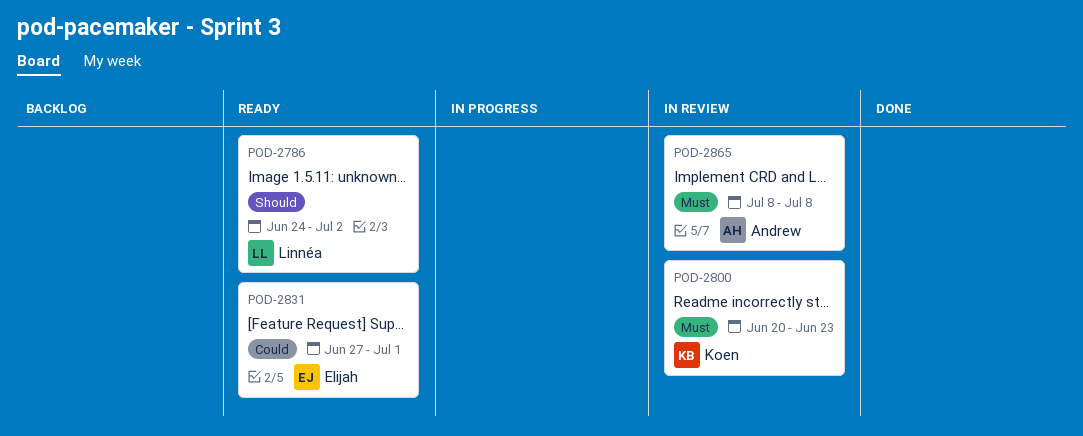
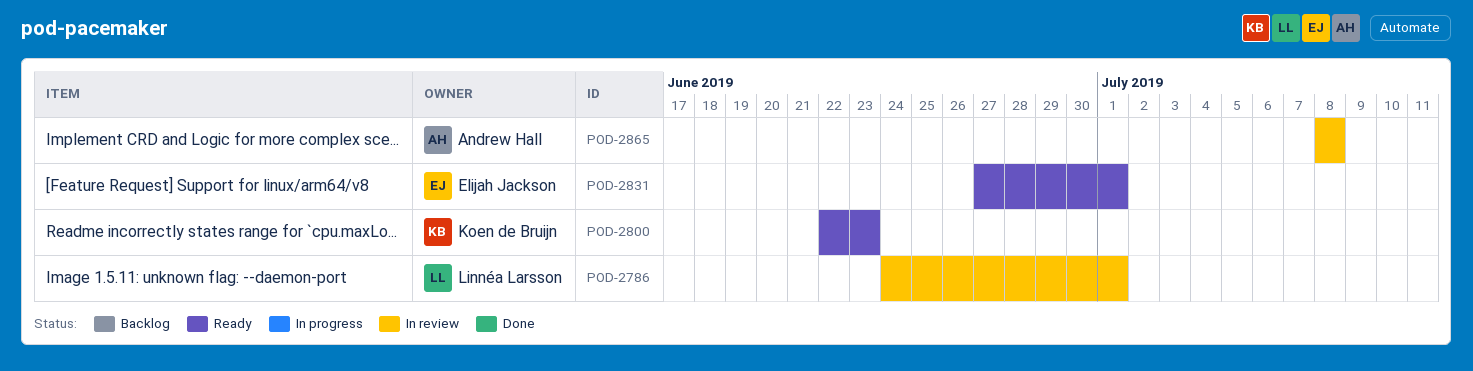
POD-2786, status: Ready -> In review
POD-2786, due: Jul 2 -> Jul 1
POD-2800, status: In review -> Ready
POD-2800, start: Jun 20 -> Jun 22

